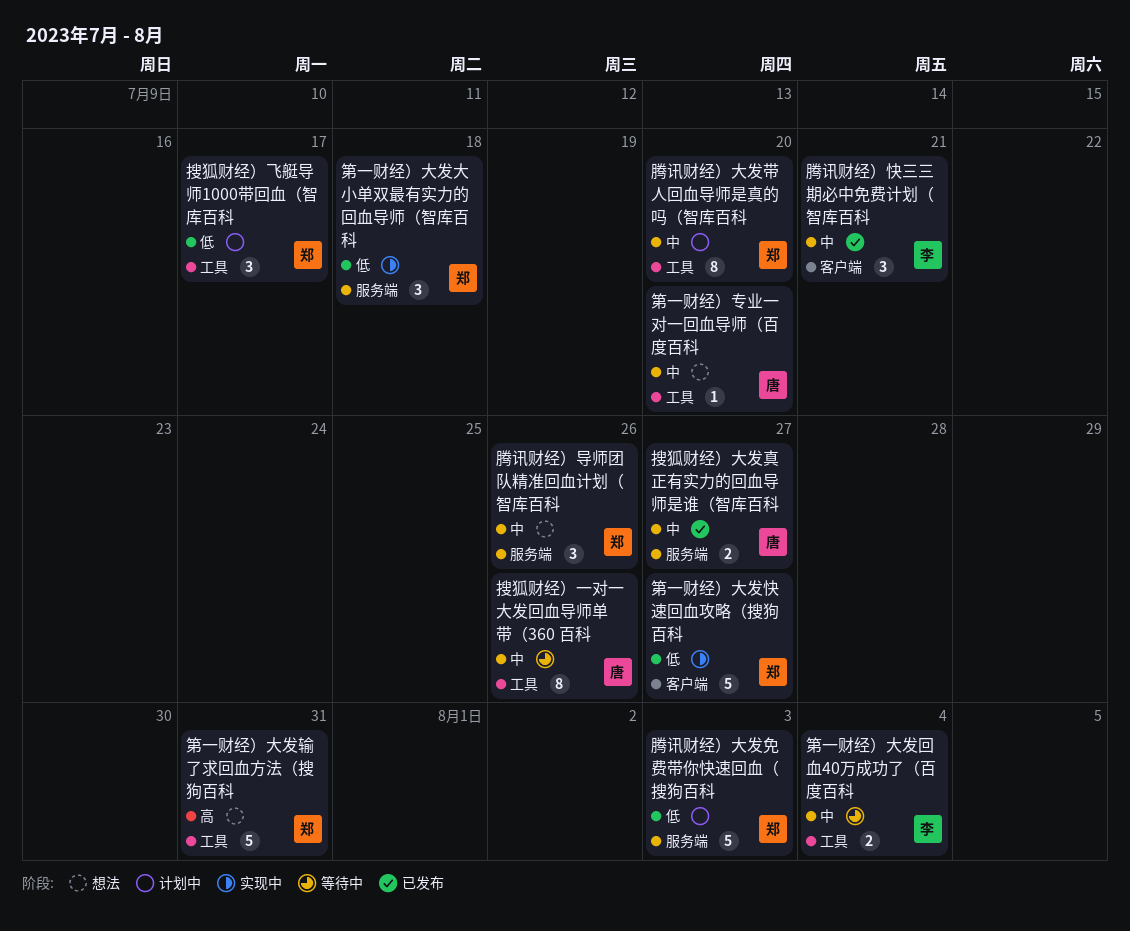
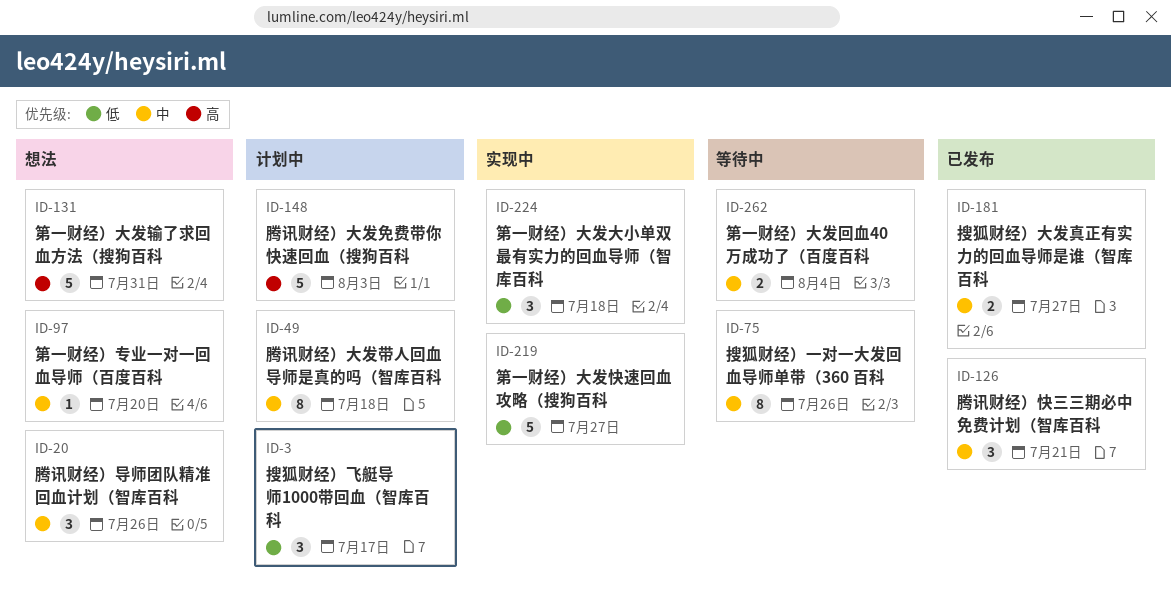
腾讯财经）大发免费带你快速回血（搜狗百科, priority: 低 -> 高
腾讯财经）大发带人回血导师是真的吗（智库百科, due: Jul 20 -> Jul 18

